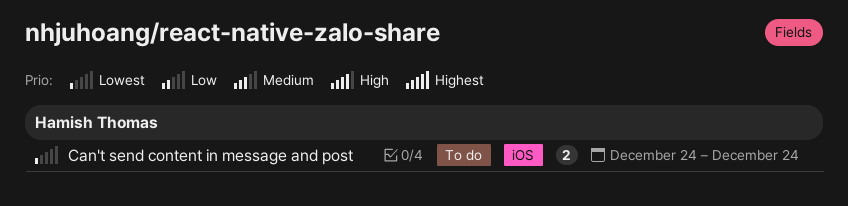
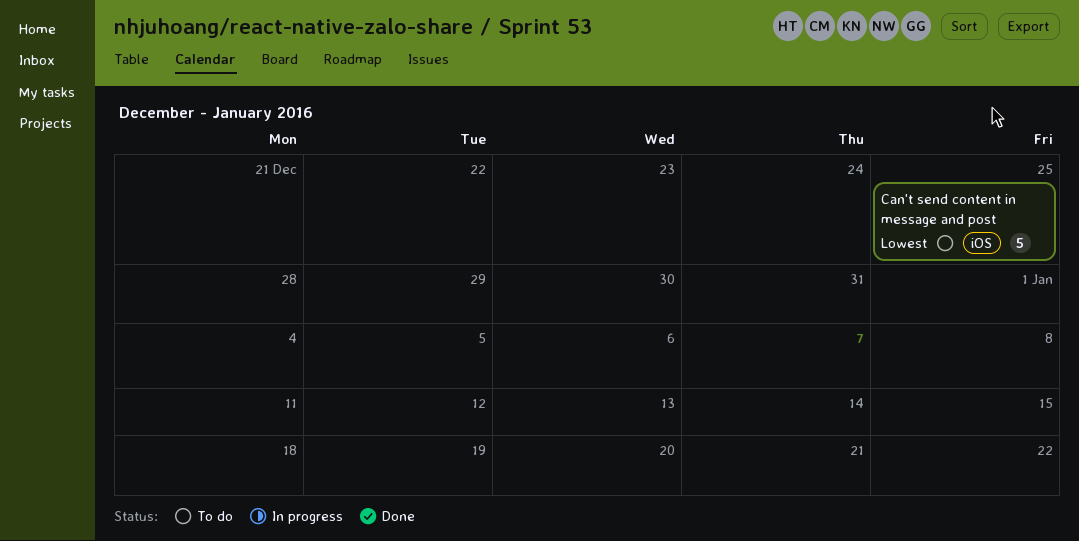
Can't send content in message and post, estimate: 2 -> 5
Can't send content in message and post, due: Dec 24 -> Dec 25

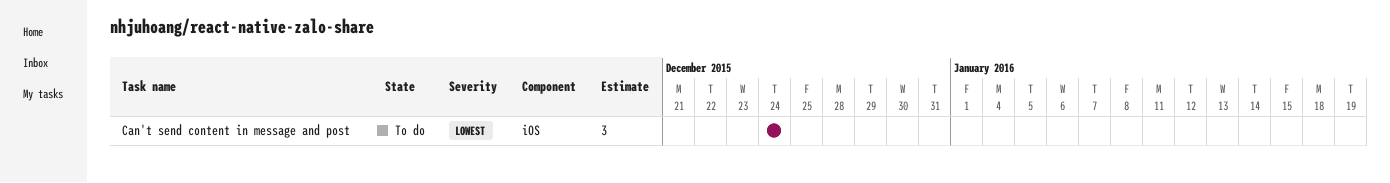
Can't send content in message and post, estimate: 5 -> 3
Can't send content in message and post, due: Dec 25 -> Dec 24

